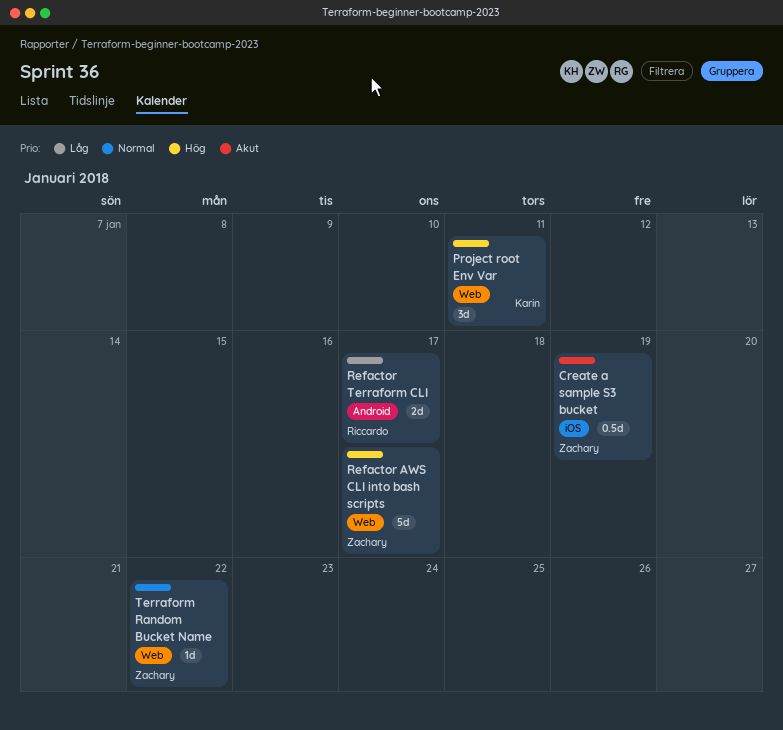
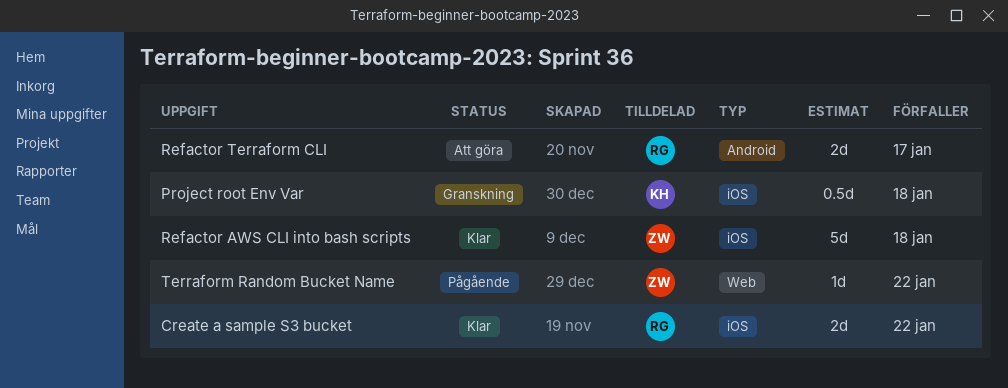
Create a sample S3 bucket, owner: Zachary -> Riccardo
Create a sample S3 bucket, estimate: 0.5d -> 2d
Create a sample S3 bucket, due: Jan 19 -> Jan 22
Project root Env Var, label: Web -> iOS
Project root Env Var, estimate: 3d -> 0.5d
Project root Env Var, due: Jan 11 -> Jan 18
Refactor AWS CLI into bash scripts, label: Web -> iOS
Refactor AWS CLI into bash scripts, due: Jan 17 -> Jan 18

